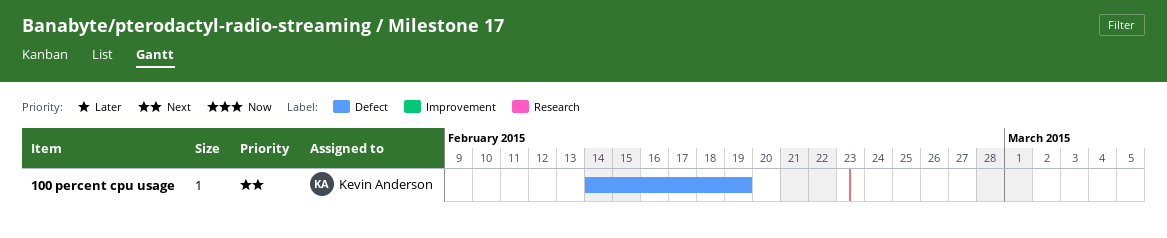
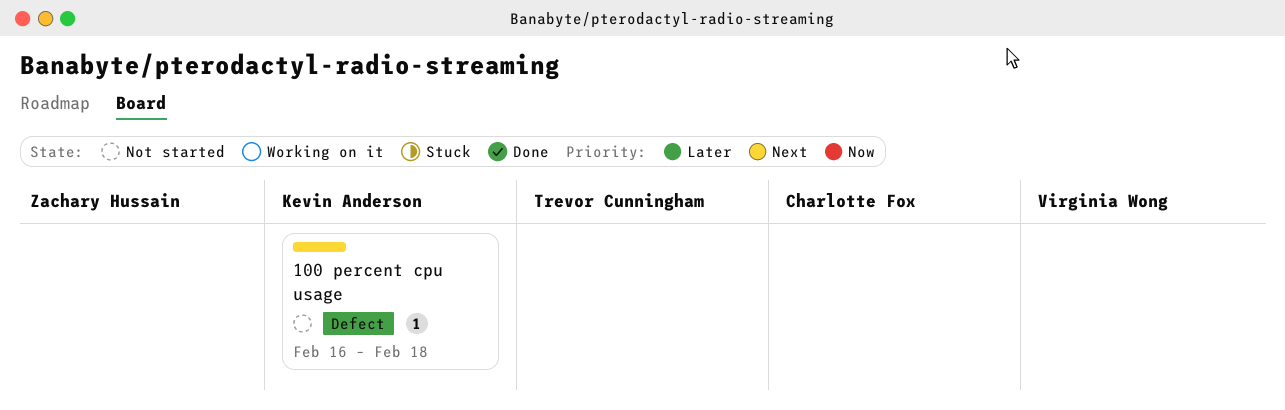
100 percent cpu usage, start: Feb 14 -> Feb 16
100 percent cpu usage, due: Feb 19 -> Feb 18

